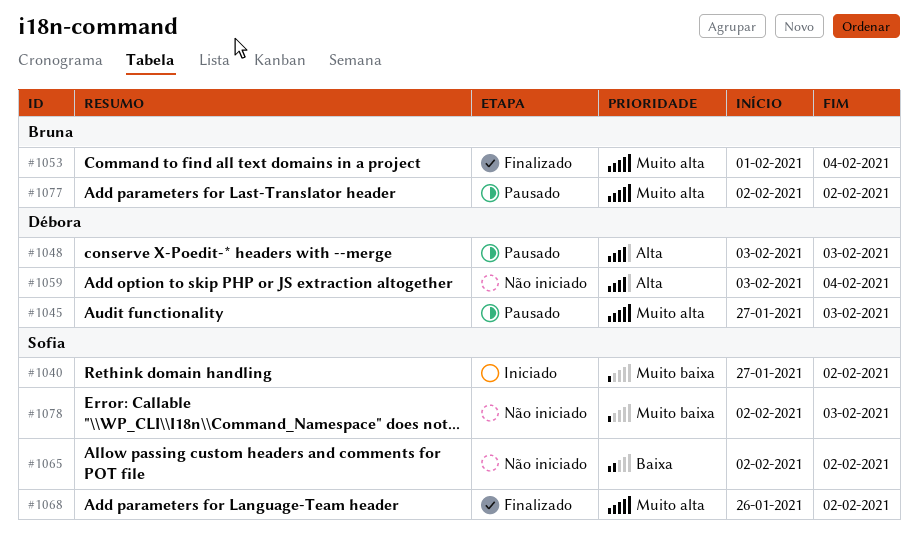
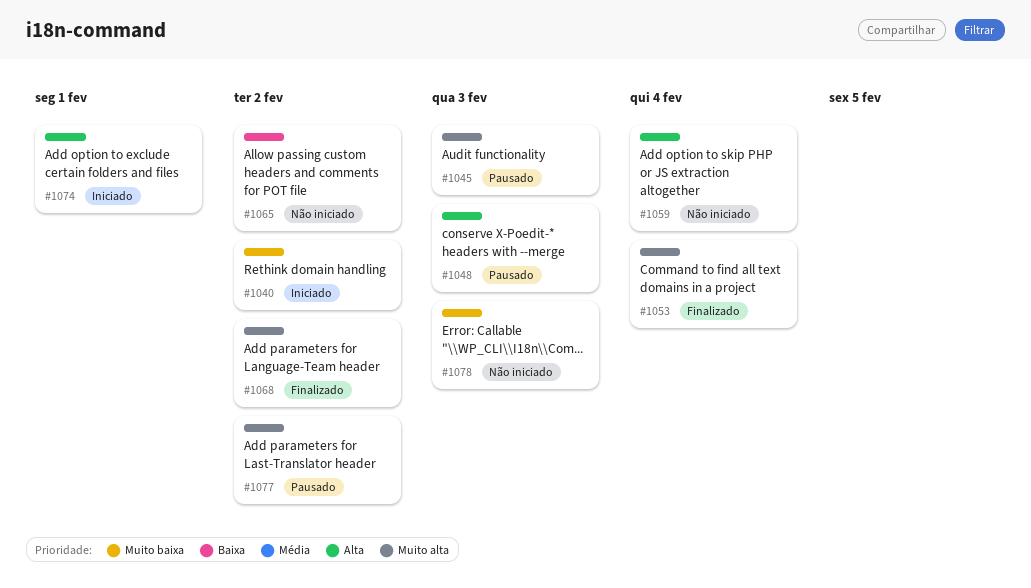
#1074: none -> present

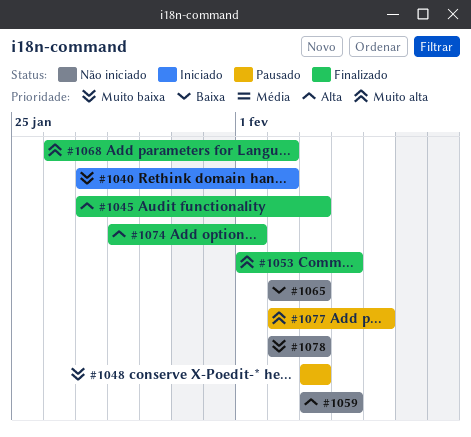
#1045, status: Pausado -> Finalizado
#1045, priority: Muito alta -> Alta
#1048, priority: Alta -> Muito baixa
#1065, due: Feb 2 -> Feb 3
#1074, status: Iniciado -> Finalizado
#1077, due: Feb 2 -> Feb 5

